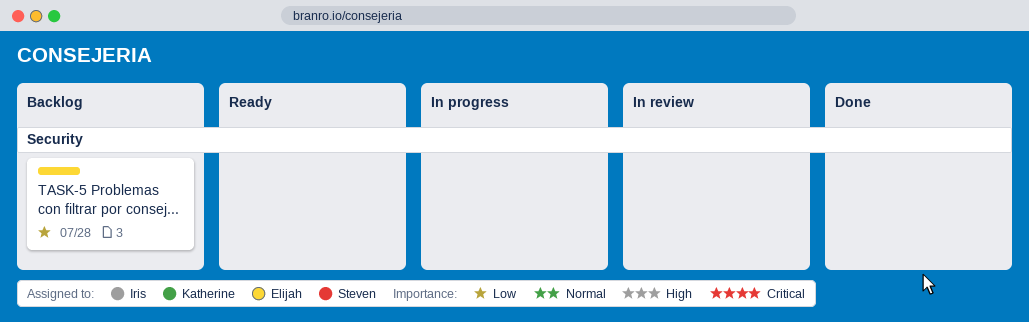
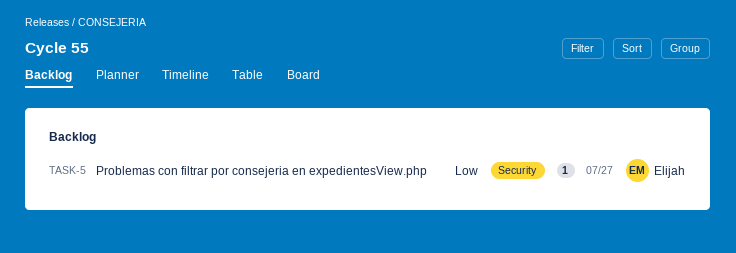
TASK-5, due: Jul 28 -> Jul 27

